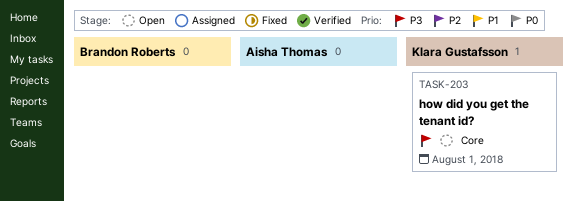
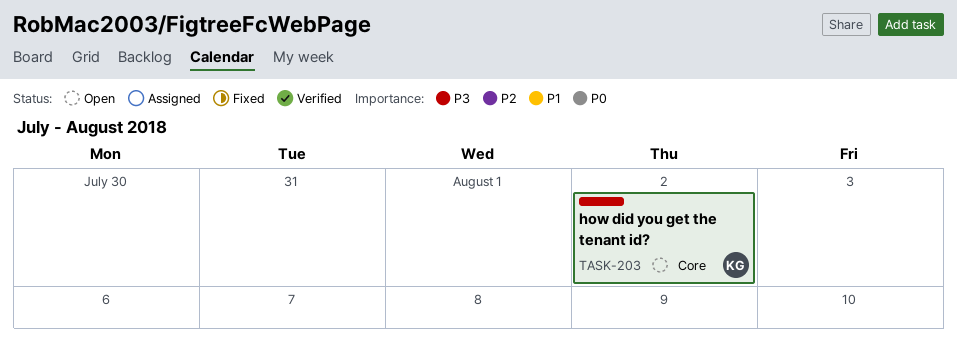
TASK-203, due: Aug 1 -> Aug 2

